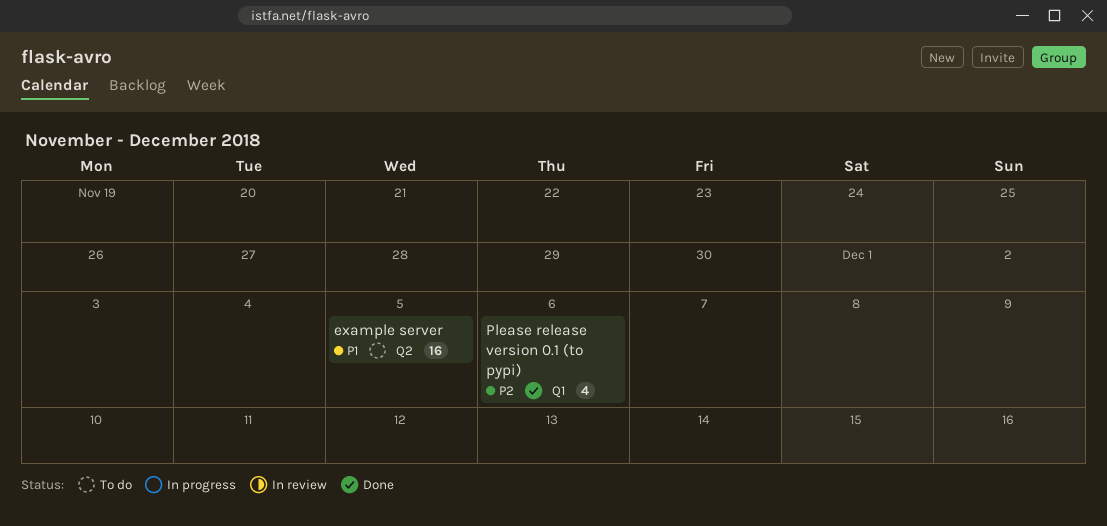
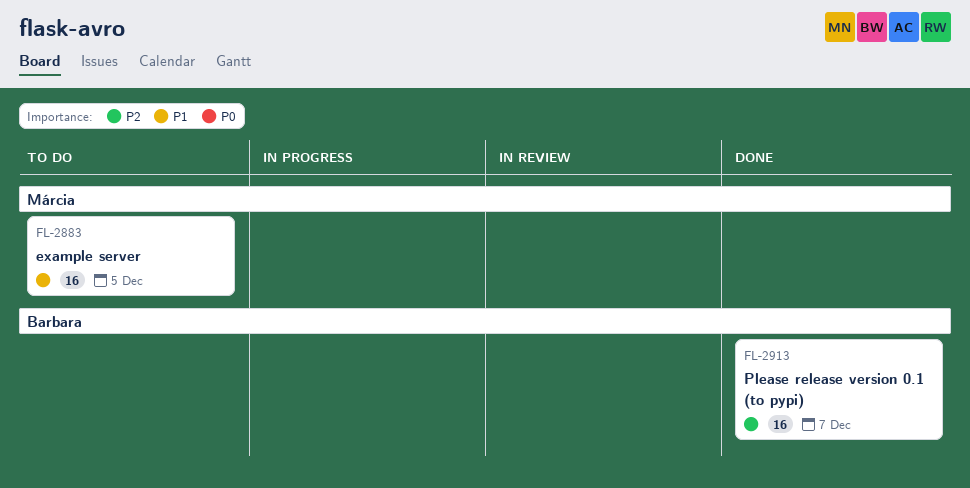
Please release version 0.1 (to pypi), estimate: 4 -> 16
Please release version 0.1 (to pypi), due: Dec 6 -> Dec 7

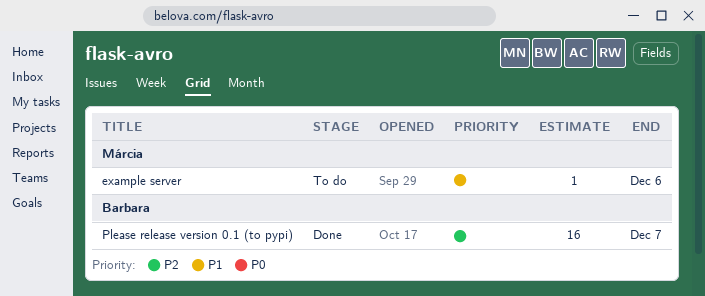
example server, estimate: 16 -> 1
example server, due: Dec 5 -> Dec 6

